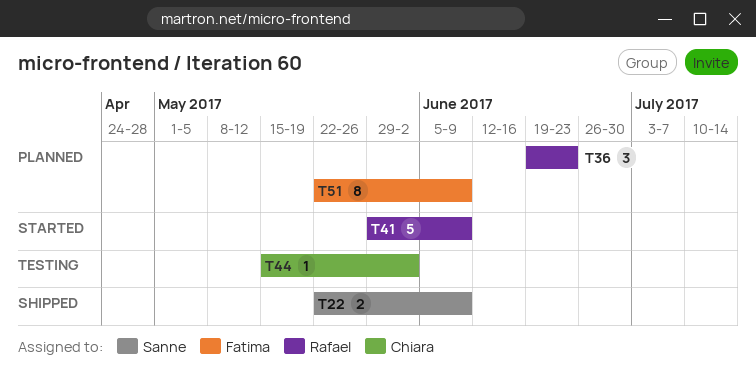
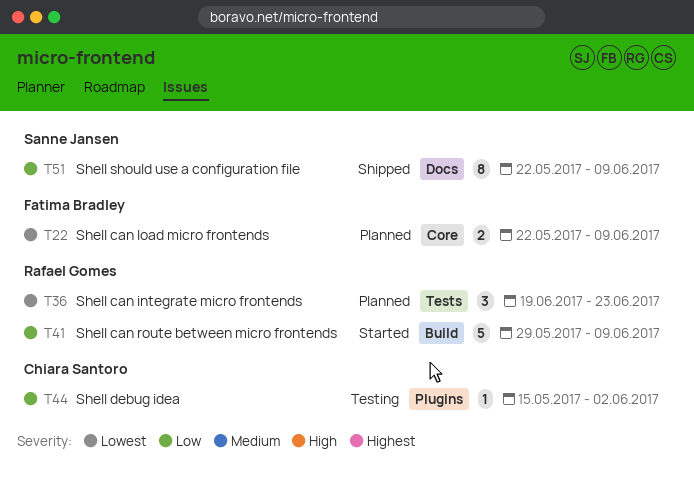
T22, status: Shipped -> Planned
T22, owner: Sanne Jansen -> Fatima Bradley
T51, status: Planned -> Shipped
T51, owner: Fatima Bradley -> Sanne Jansen

